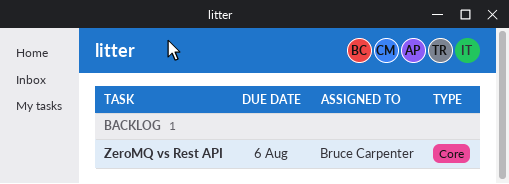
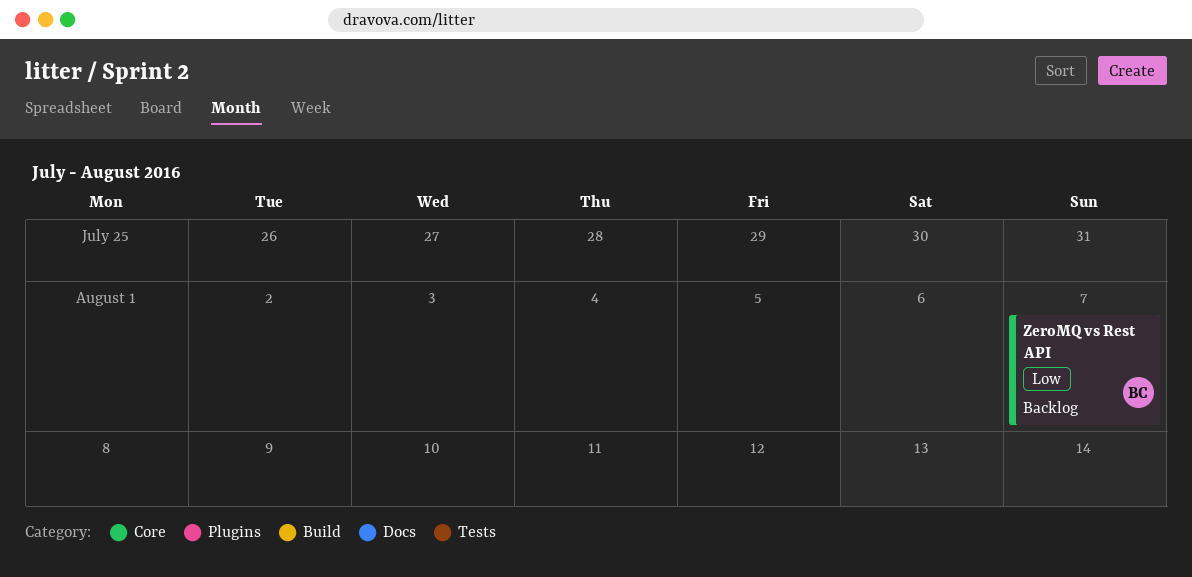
ZeroMQ vs Rest API, due: Aug 6 -> Aug 7

